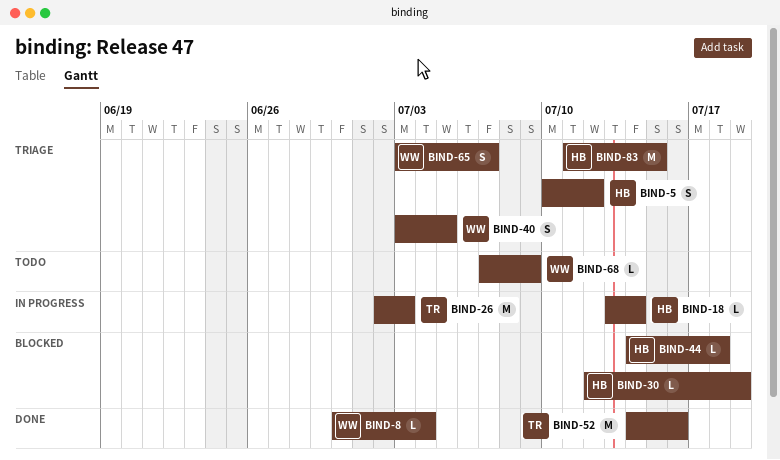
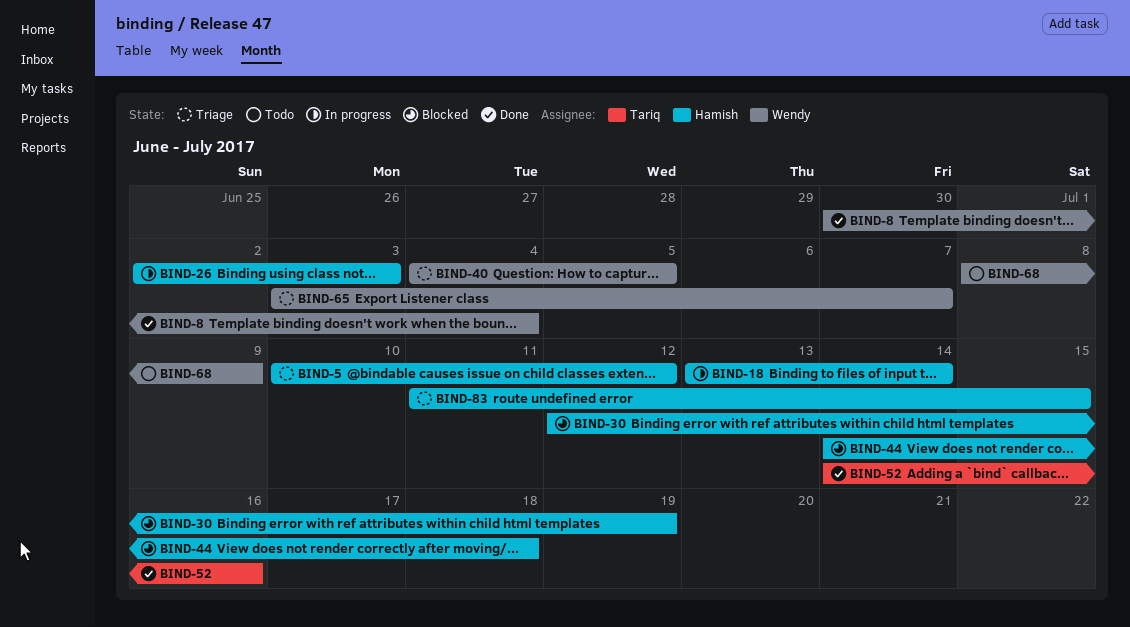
BIND-26, owner: Tariq -> Hamish
BIND-40, start: Jul 3 -> Jul 4
BIND-68, start: Jul 7 -> Jul 8

